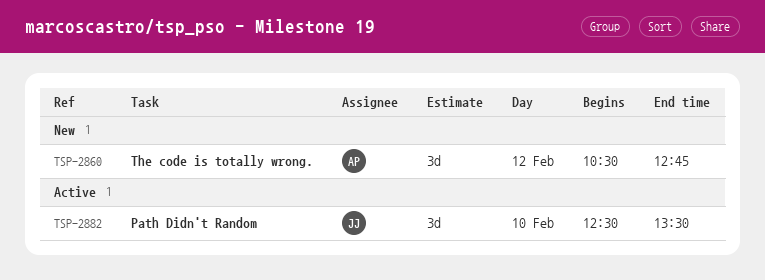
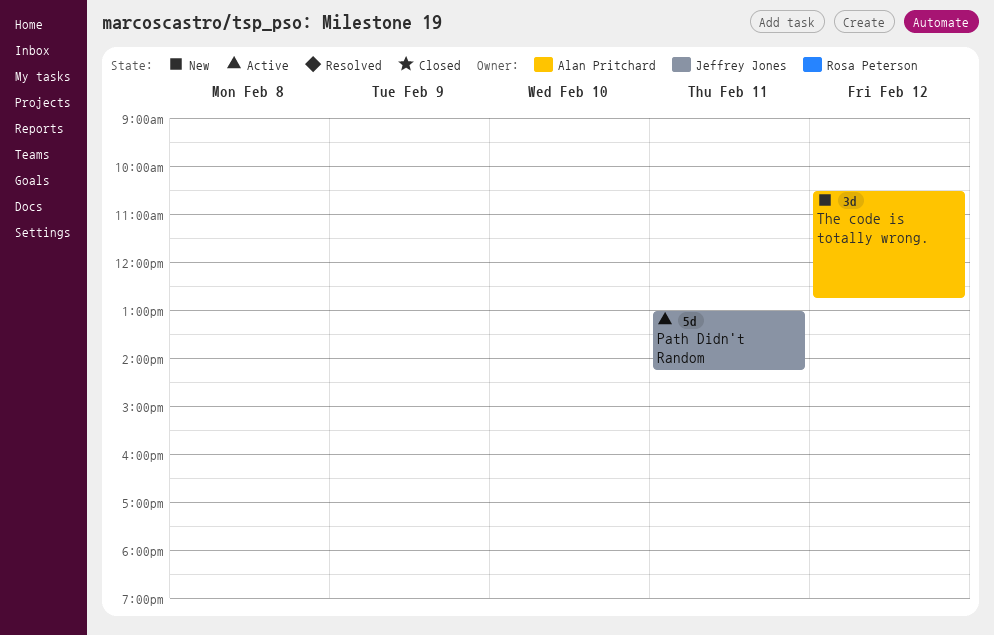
Path Didn't Random, estimate: 3d -> 5d
Path Didn't Random, day: Feb 10 -> Feb 11
Path Didn't Random, begins: 12:30 -> 13:00
Path Didn't Random, ends: 13:30 -> 14:15

